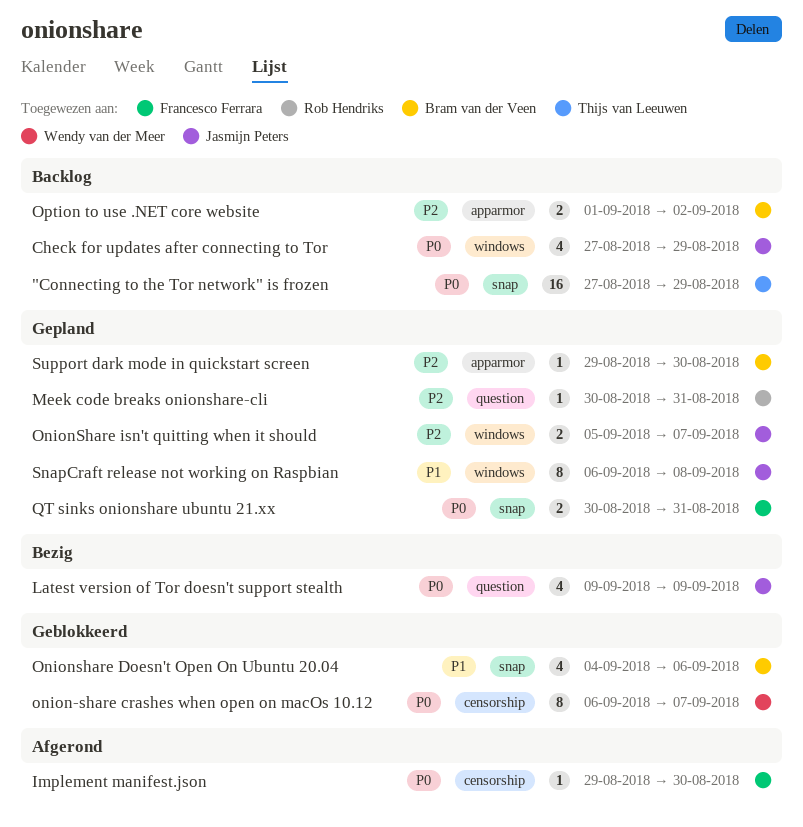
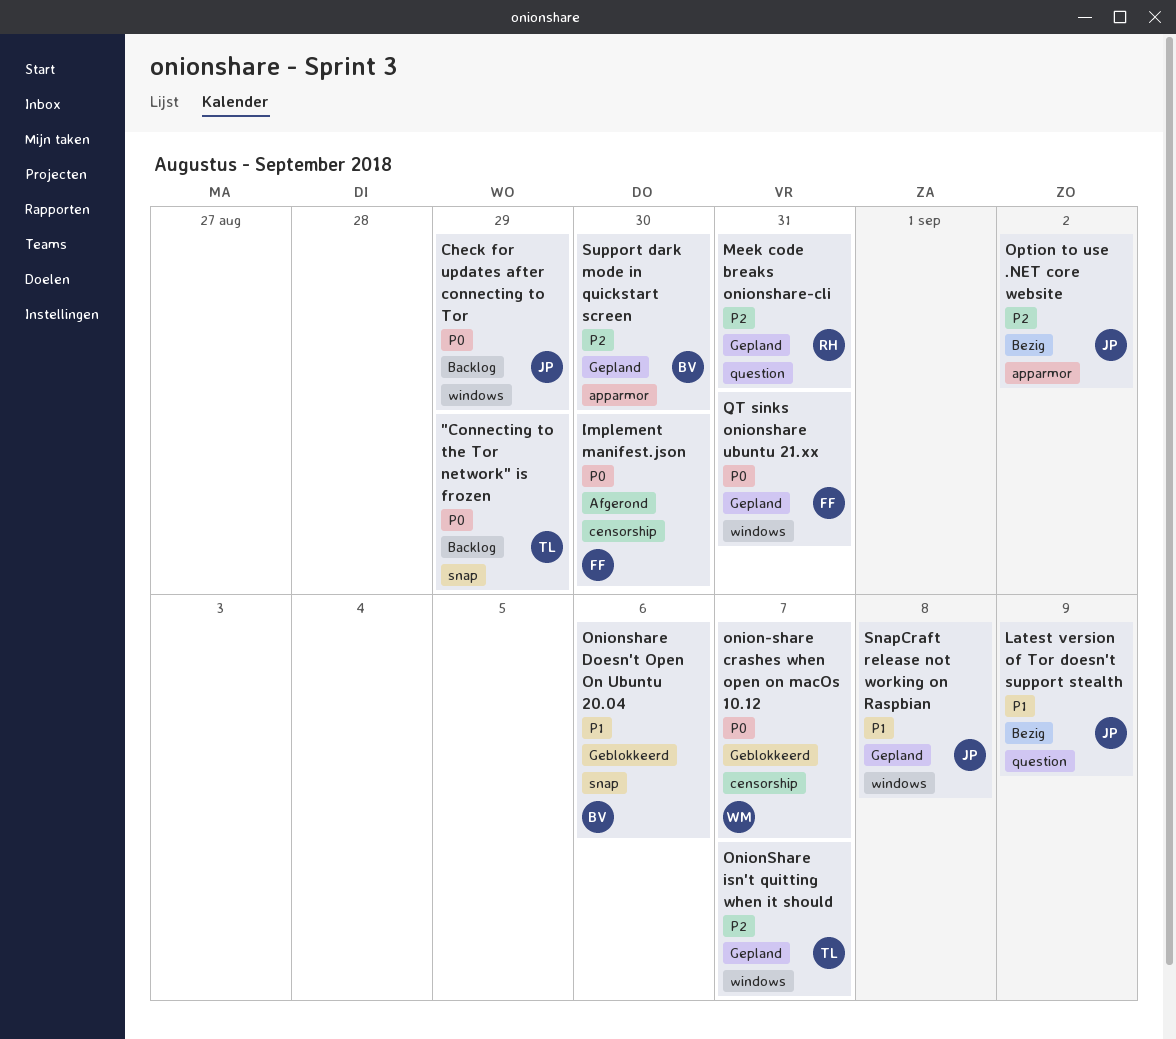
Latest version of Tor doesn't support stealth, priority: P0 -> P1
OnionShare isn't quitting when it should, owner: Jasmijn Peters -> Thijs van Leeuwen
Option to use .NET core website, status: Backlog -> Bezig
Option to use .NET core website, owner: Bram van der Veen -> Jasmijn Peters
QT sinks onionshare ubuntu 21.xx, label: snap -> windows

